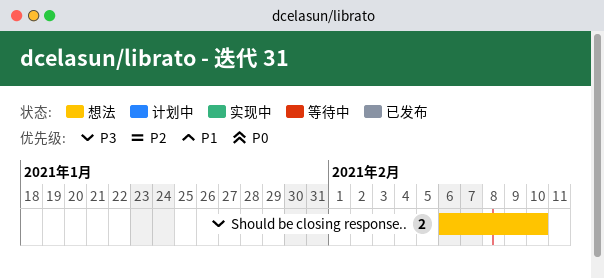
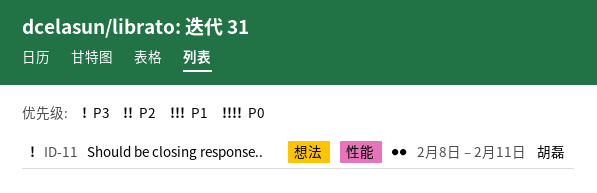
Should be closing response.., start: Feb 6 -> Feb 8
Should be closing response.., due: Feb 10 -> Feb 11

